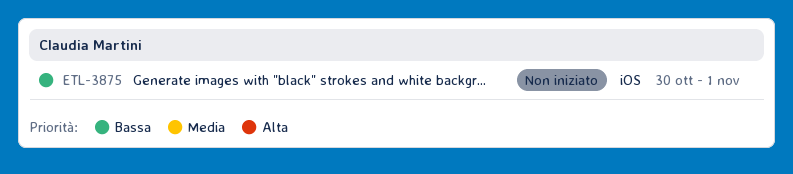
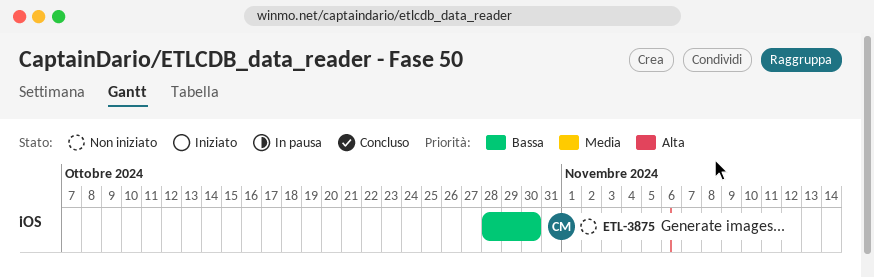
ETL-3875, start: Oct 30 -> Oct 28
ETL-3875, due: Nov 1 -> Oct 30

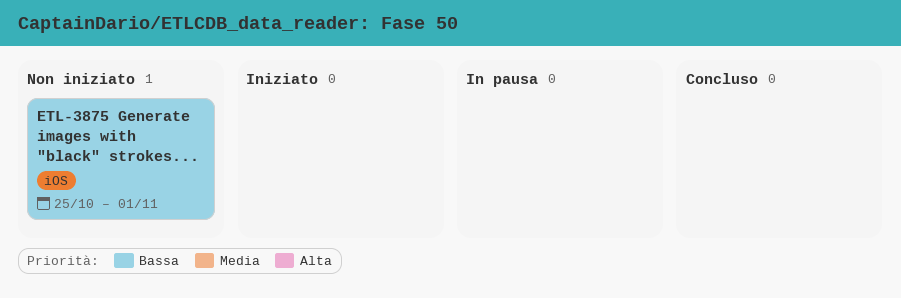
ETL-3875, start: Oct 28 -> Oct 25
ETL-3875, due: Oct 30 -> Nov 1

